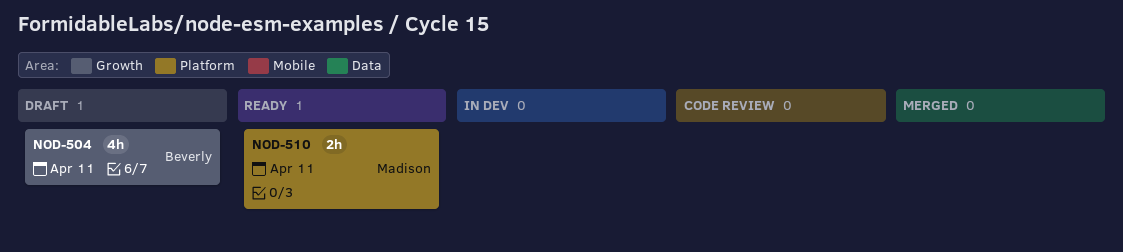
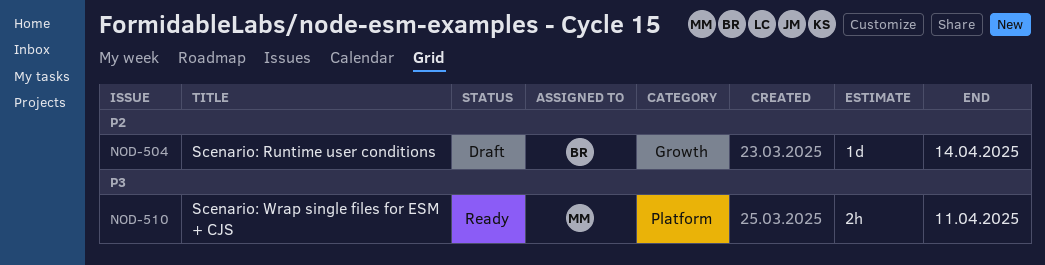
NOD-504, estimate: 4h -> 1d
NOD-504, due: Apr 11 -> Apr 14

